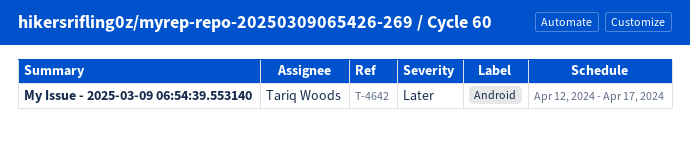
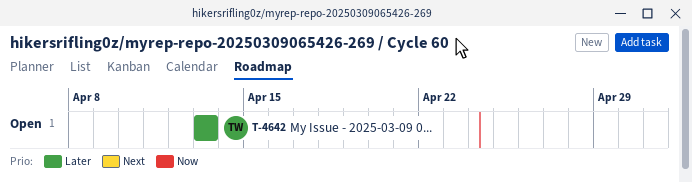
T-4642, start: Apr 12 -> Apr 13
T-4642, due: Apr 17 -> Apr 13

